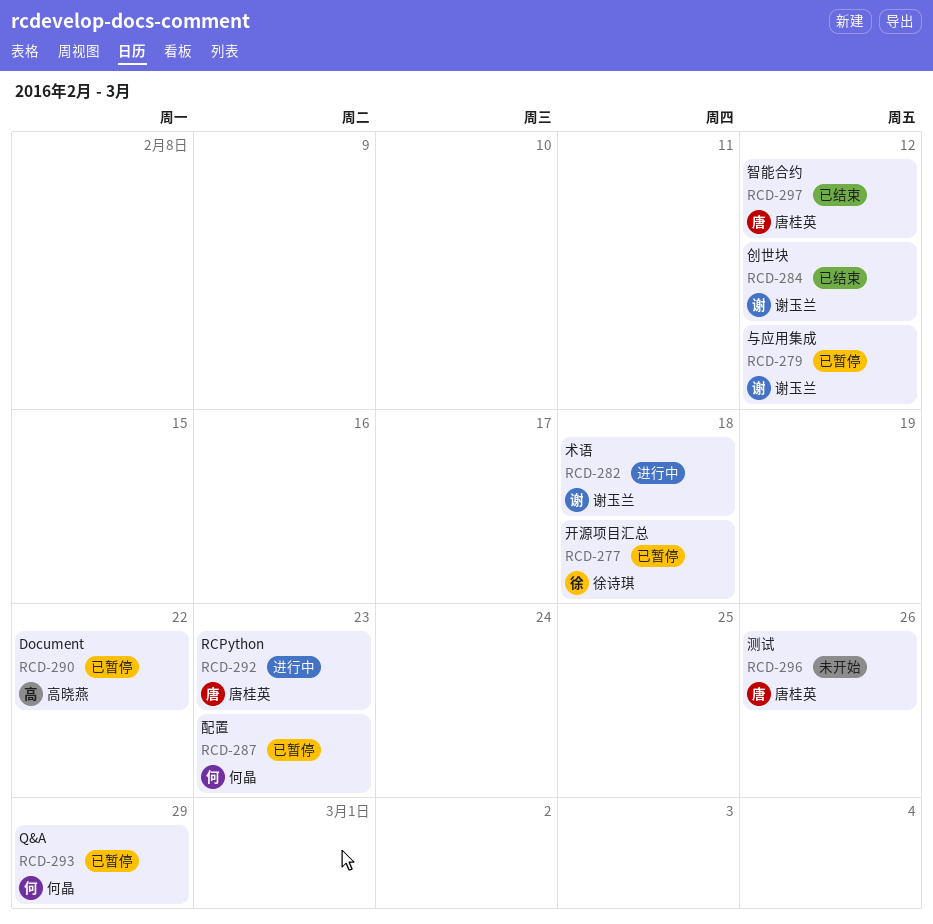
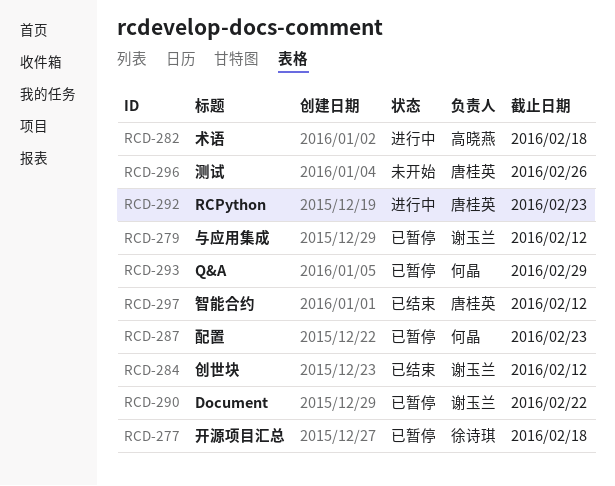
RCD-282, owner: 谢玉兰 -> 高晓燕
RCD-290, owner: 高晓燕 -> 谢玉兰

